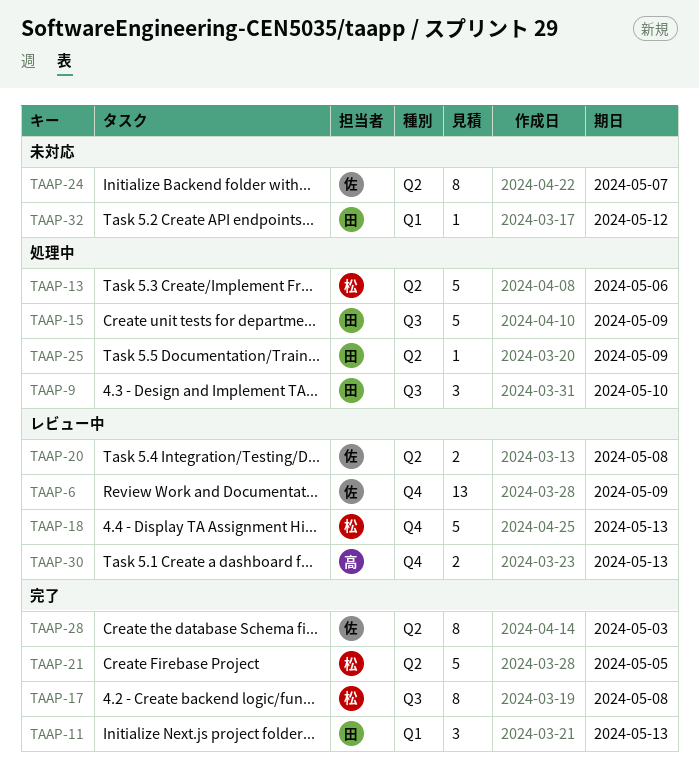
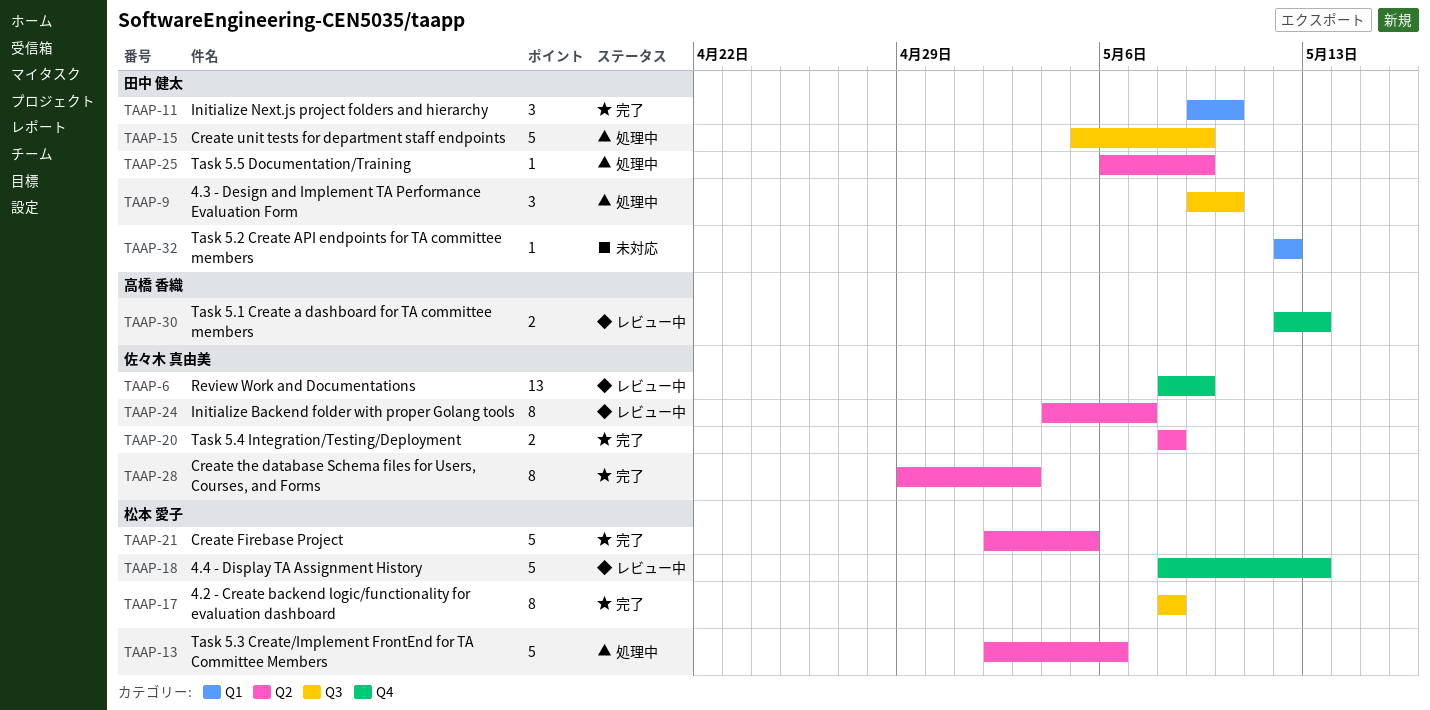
TAAP-11, due: May 13 -> May 10
TAAP-20, status: レビュー中 -> 完了
TAAP-24, status: 未対応 -> レビュー中

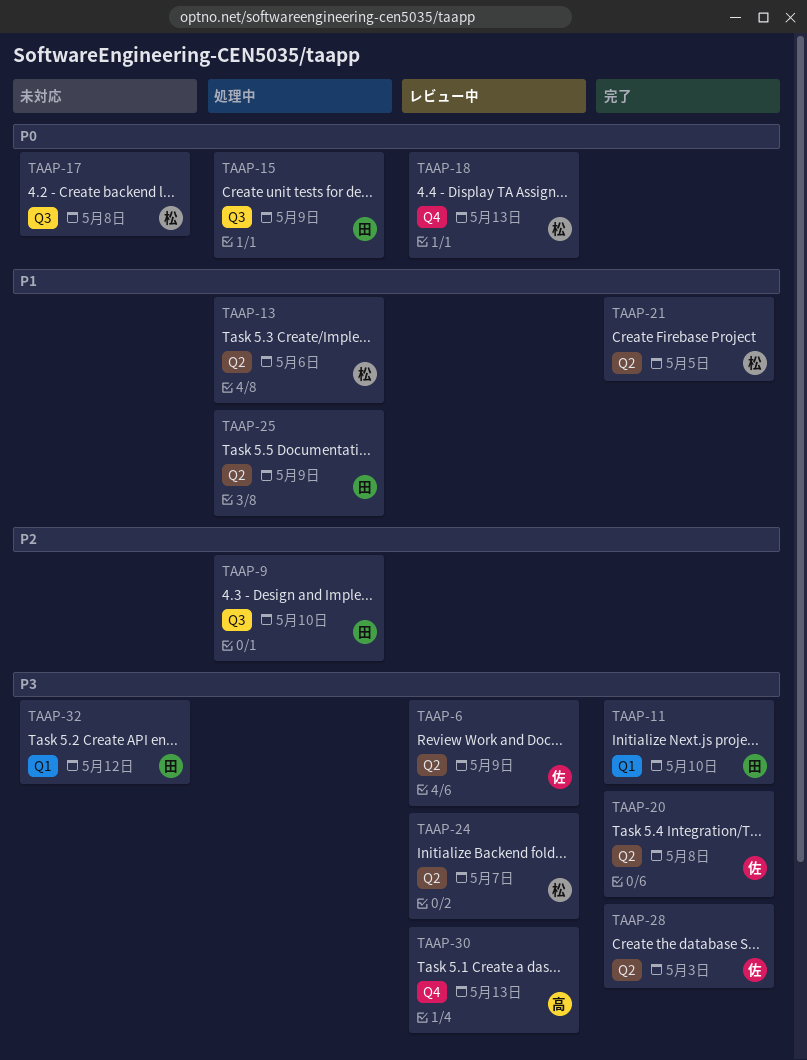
TAAP-6, label: Q4 -> Q2
TAAP-17, status: 完了 -> 未対応
TAAP-24, owner: 佐々木 真由美 -> 松本 愛子

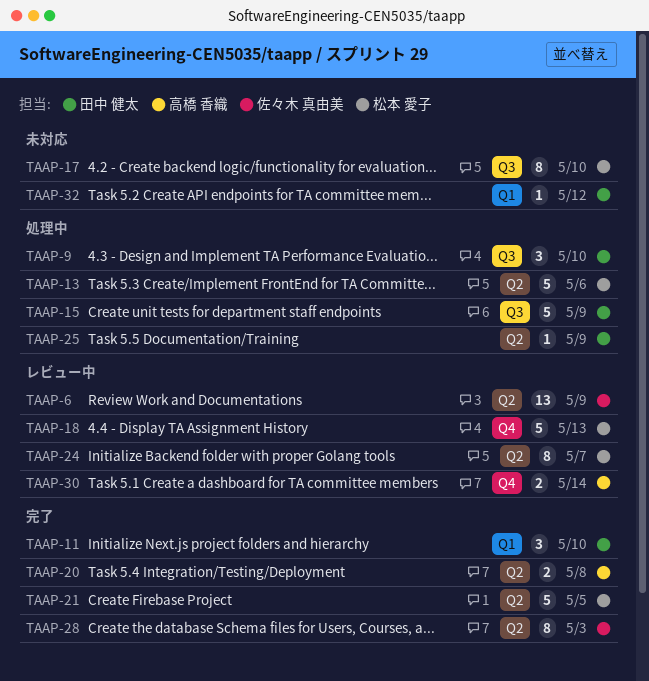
TAAP-17, due: May 8 -> May 10
TAAP-20, owner: 佐々木 真由美 -> 高橋 香織
TAAP-30, due: May 13 -> May 14

